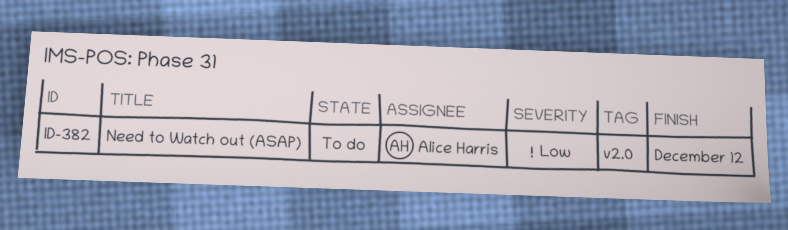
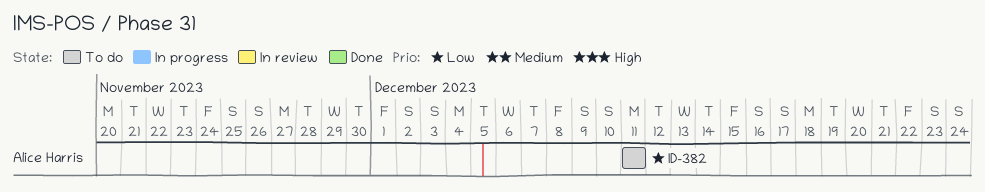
ID-382, due: Dec 12 -> Dec 11

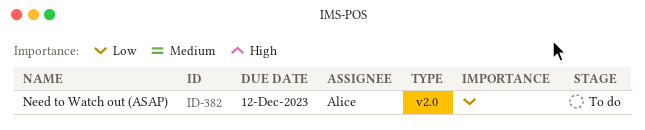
ID-382, due: Dec 11 -> Dec 12

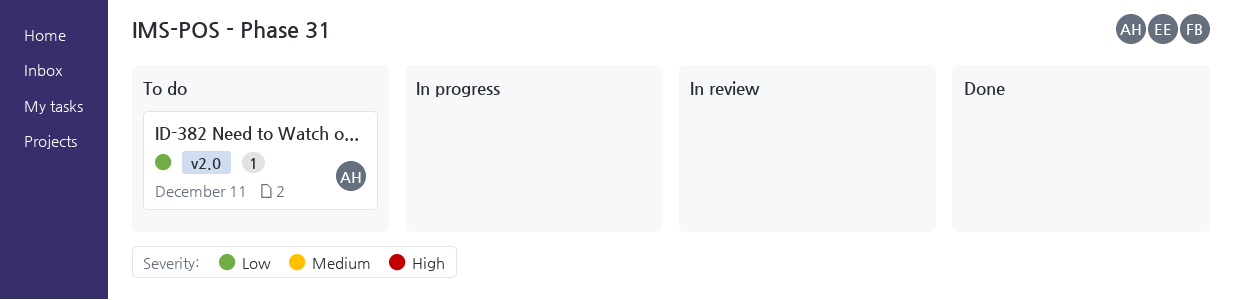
ID-382, due: Dec 12 -> Dec 11

